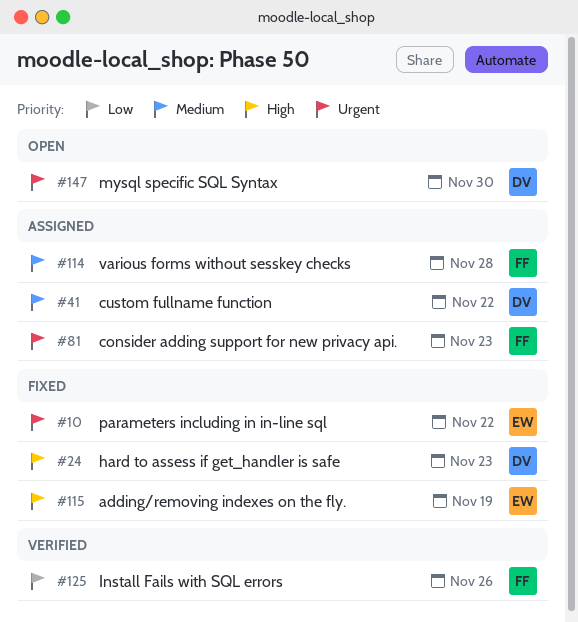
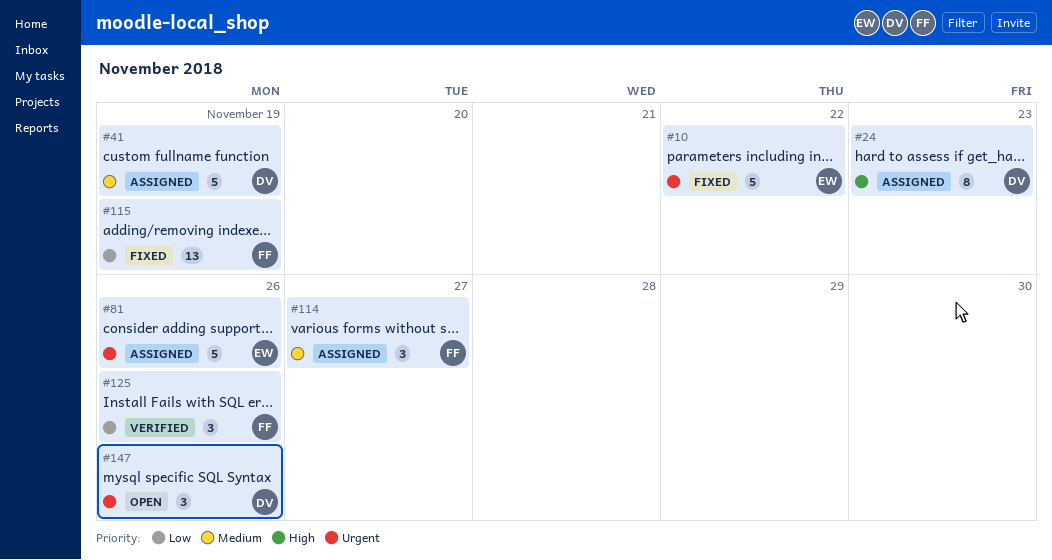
#24, status: Fixed -> Assigned
#41, due: Nov 22 -> Nov 19
#81, owner: FF -> EW
#81, due: Nov 23 -> Nov 26
#114, due: Nov 28 -> Nov 27
#115, owner: EW -> FF
#115, priority: High -> Low
#147, due: Nov 30 -> Nov 26

